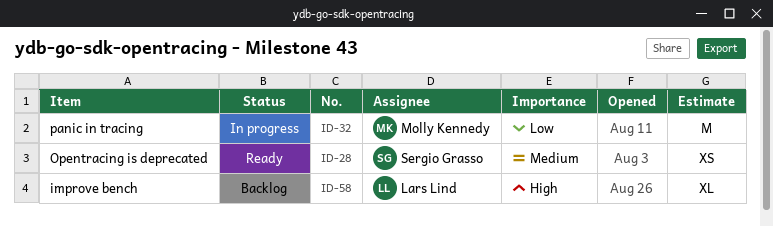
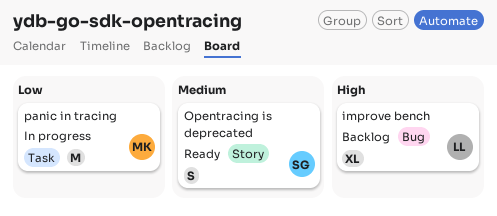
Opentracing is deprecated, estimate: XS -> S

